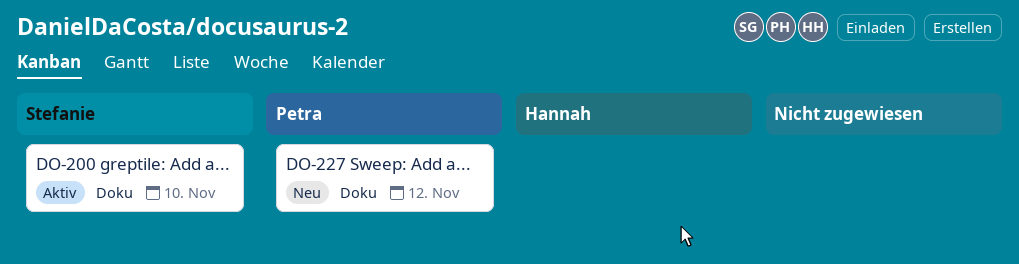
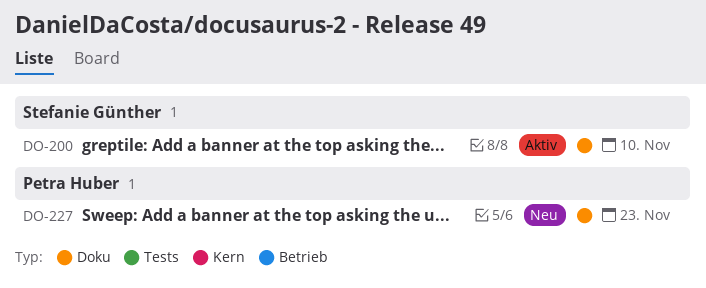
DO-227, due: Nov 12 -> Nov 23

